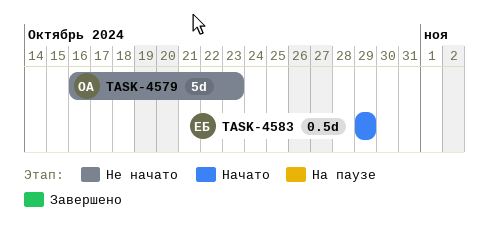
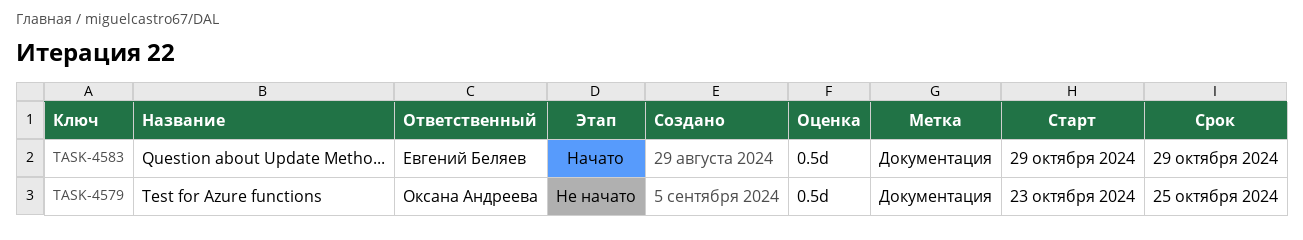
TASK-4579, estimate: 5d -> 0.5d
TASK-4579, start: Oct 16 -> Oct 23
TASK-4579, due: Oct 23 -> Oct 25

